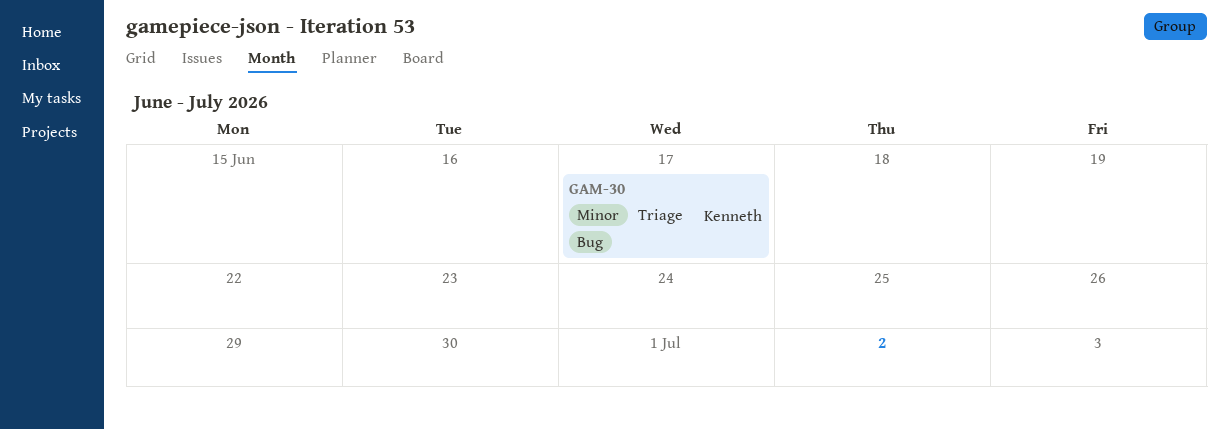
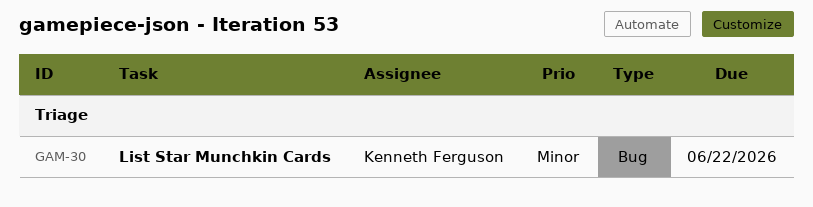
GAM-30, due: Jun 17 -> Jun 22

